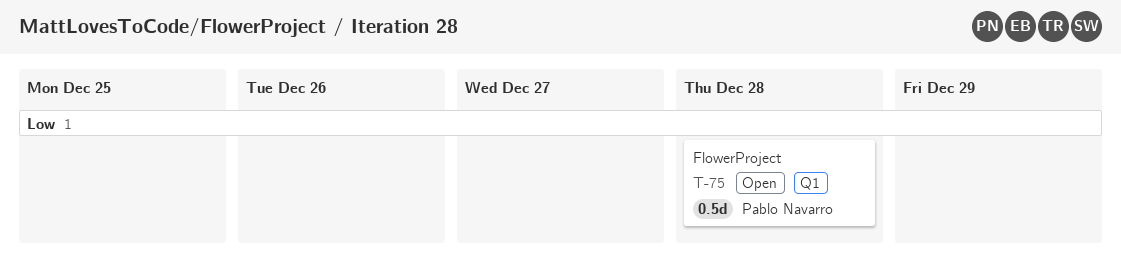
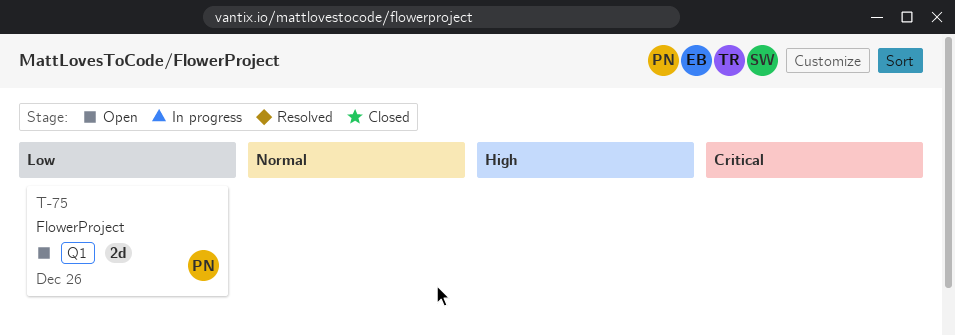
T-75, estimate: 0.5d -> 2d
T-75, due: Dec 28 -> Dec 26

